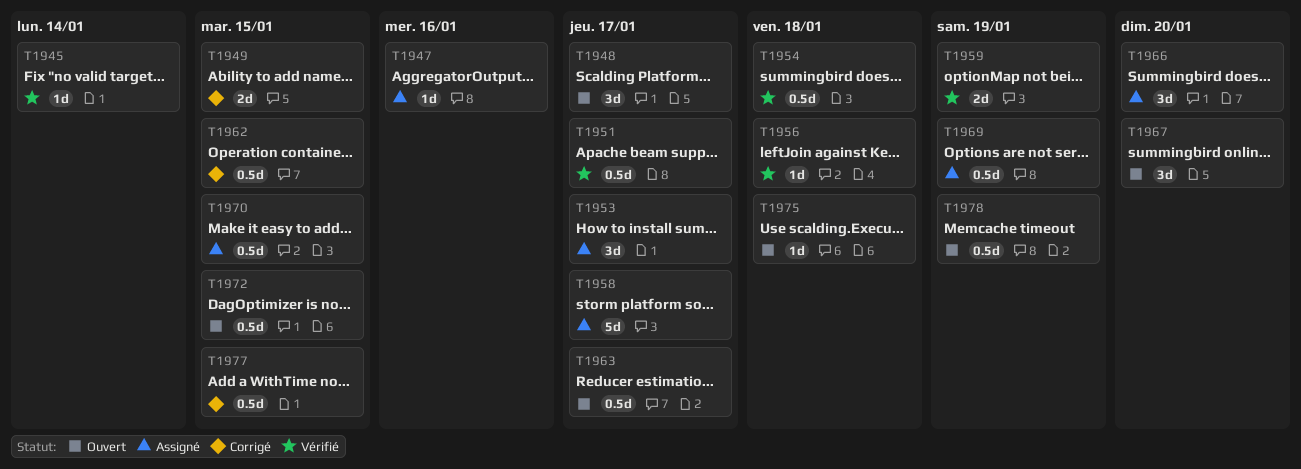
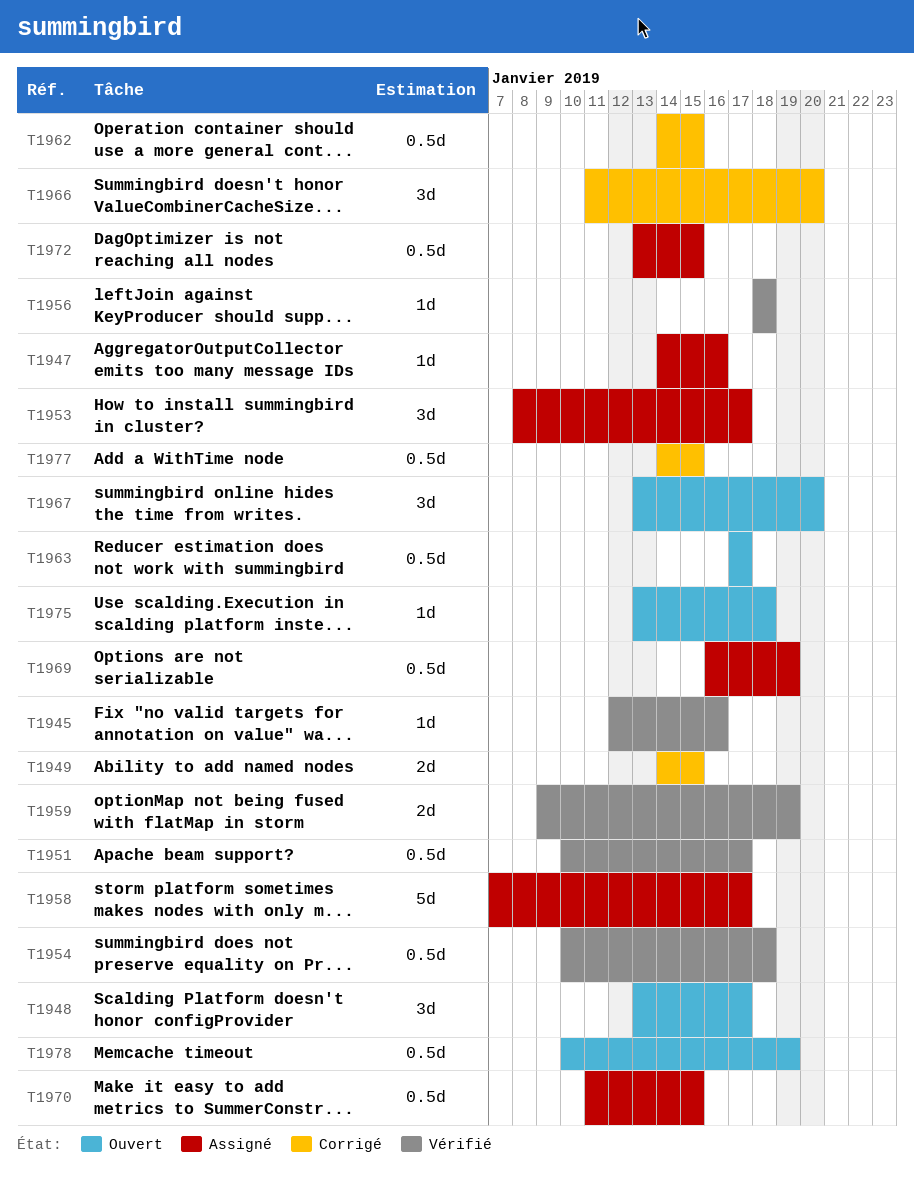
T1945, due: Jan 14 -> Jan 16
T1966, status: Assigné -> Corrigé
T1972, status: Ouvert -> Assigné

